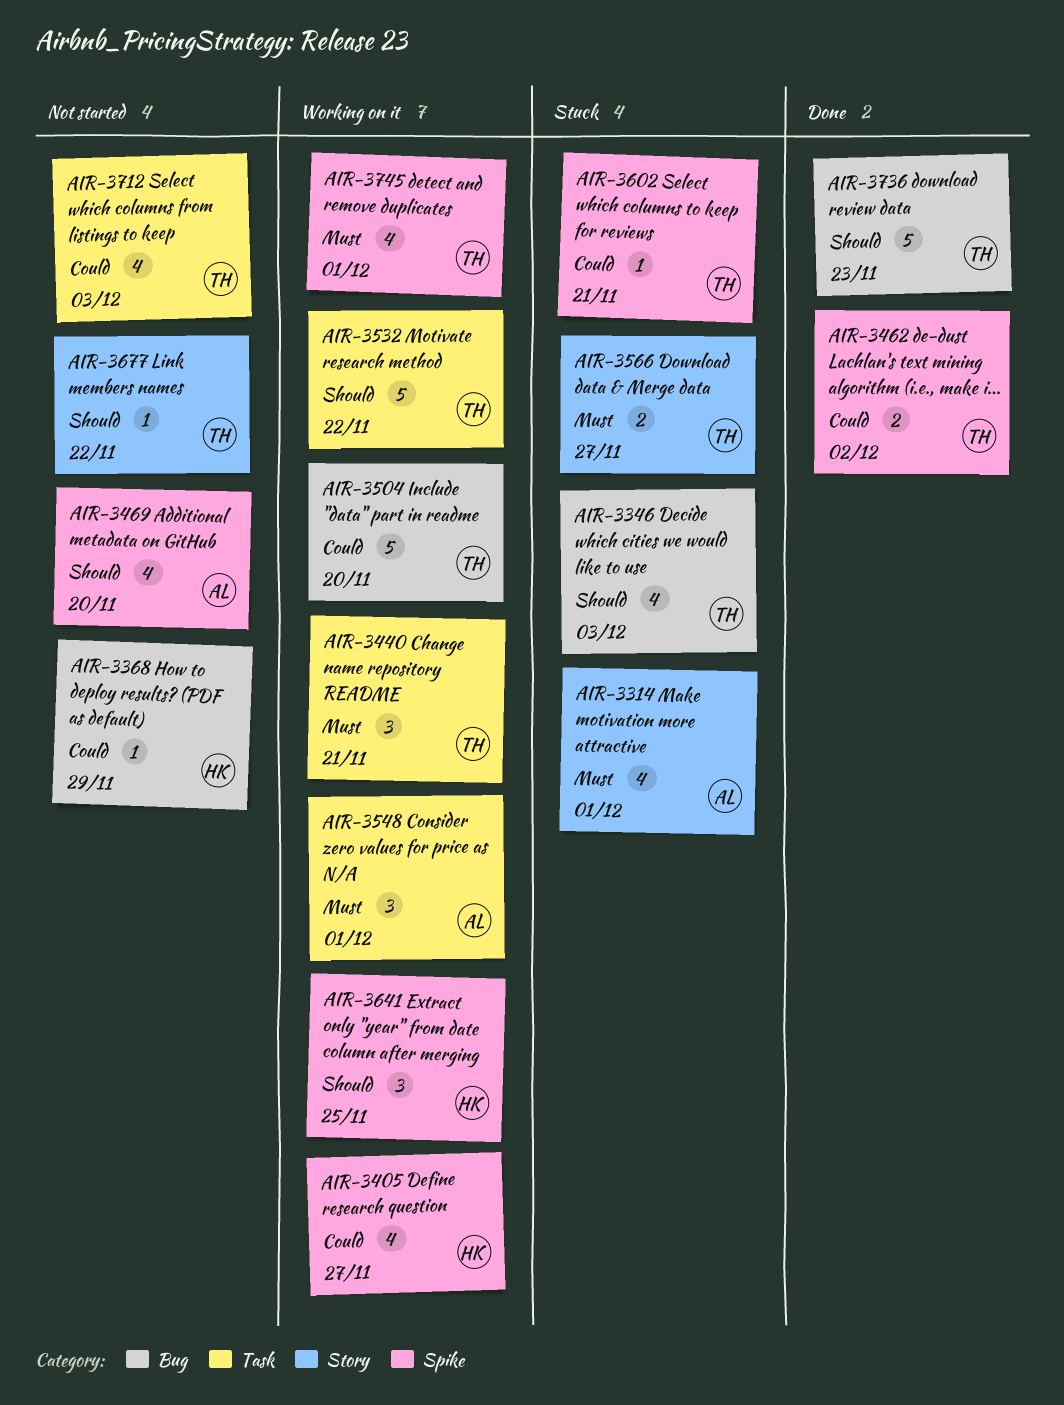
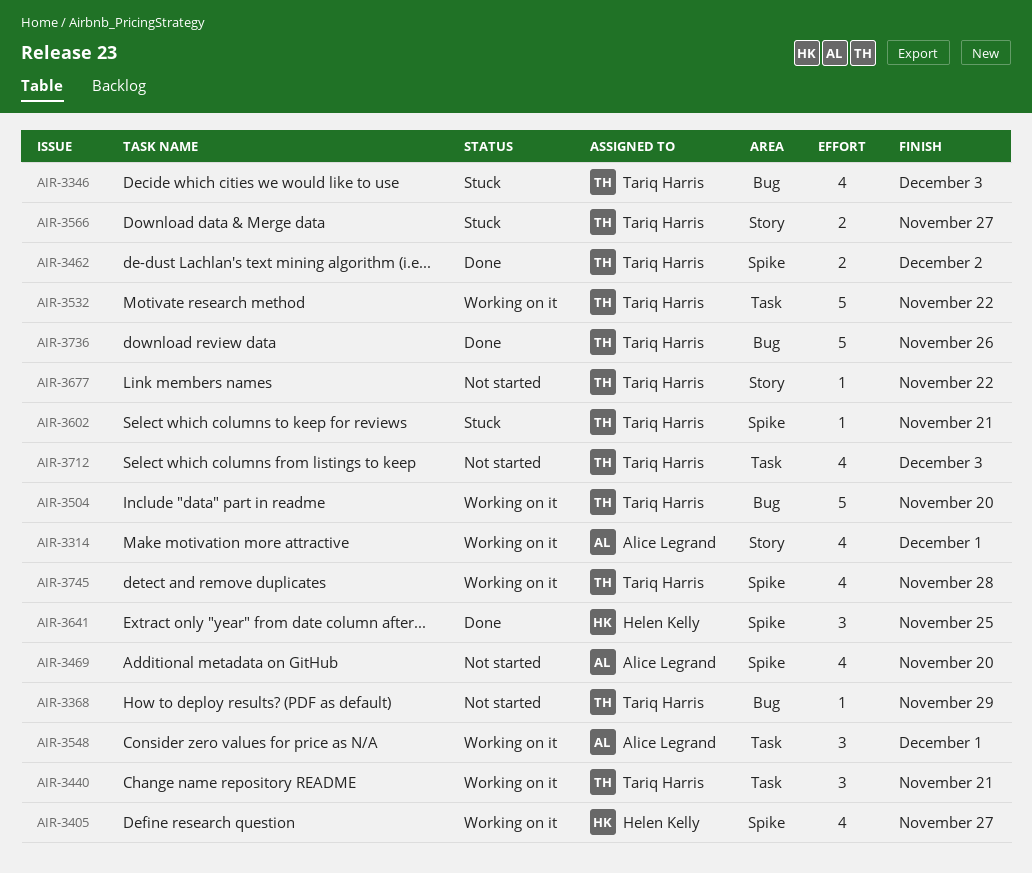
AIR-3314, status: Stuck -> Working on it
AIR-3368, owner: Helen Kelly -> Tariq Harris
AIR-3641, status: Working on it -> Done
AIR-3736, due: Nov 23 -> Nov 26
AIR-3745, due: Dec 1 -> Nov 28

